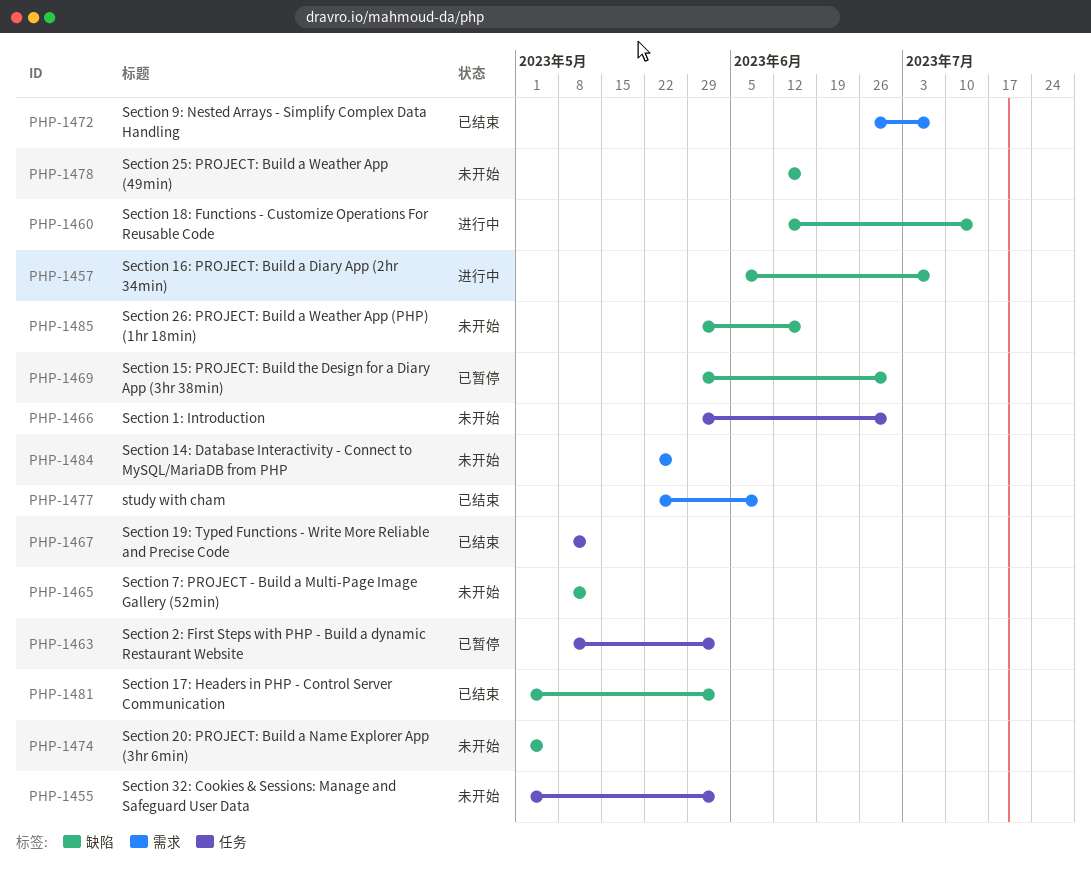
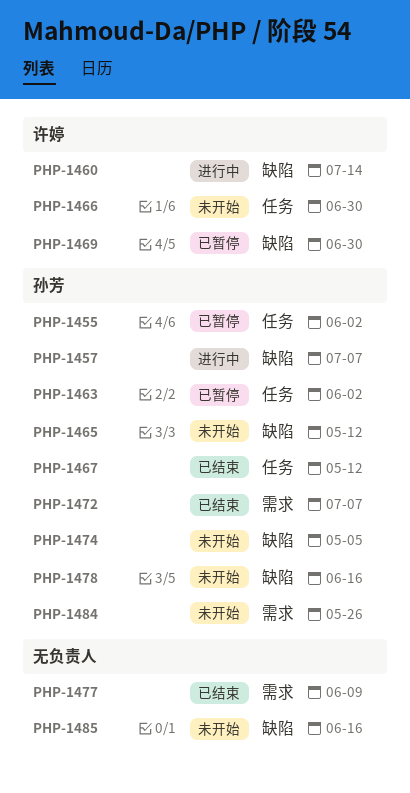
PHP-1455, status: 未开始 -> 已暂停
PHP-1481: present -> none

